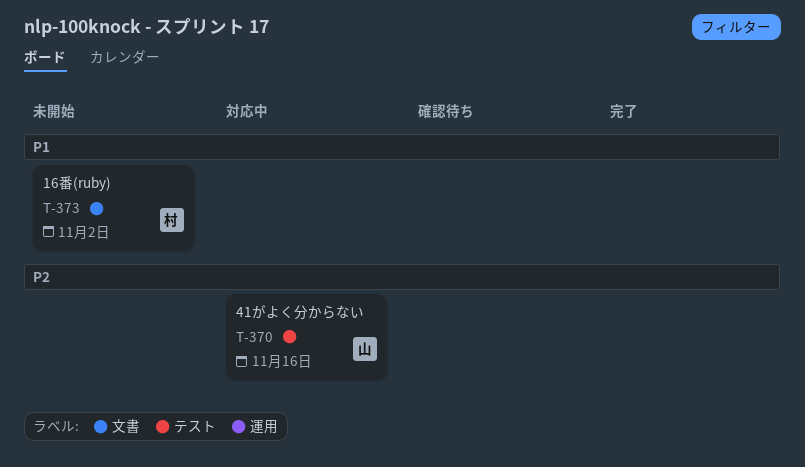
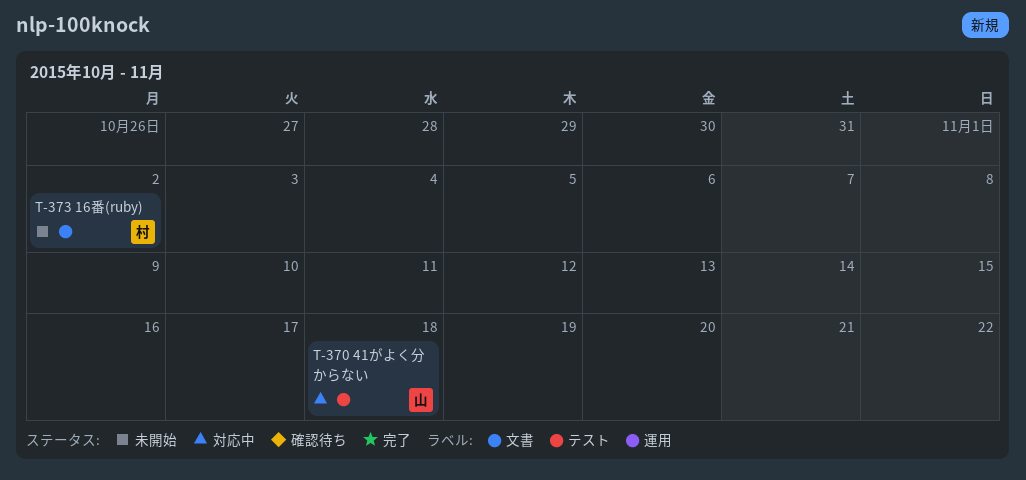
T-370, due: Nov 16 -> Nov 18

